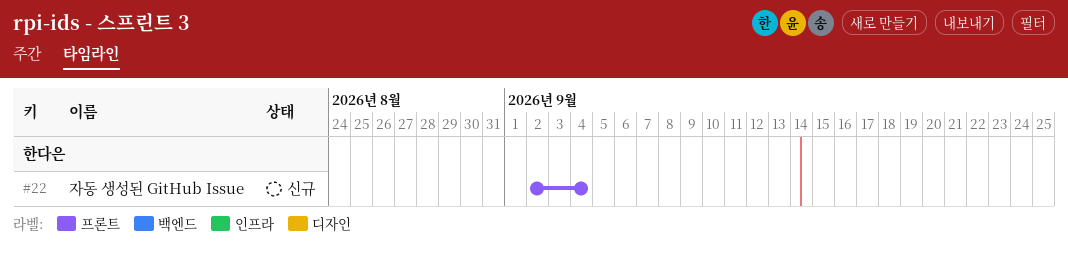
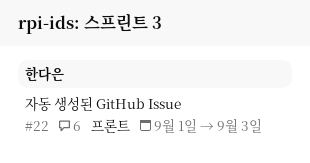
#22, start: Sep 2 -> Sep 1
#22, due: Sep 4 -> Sep 3

